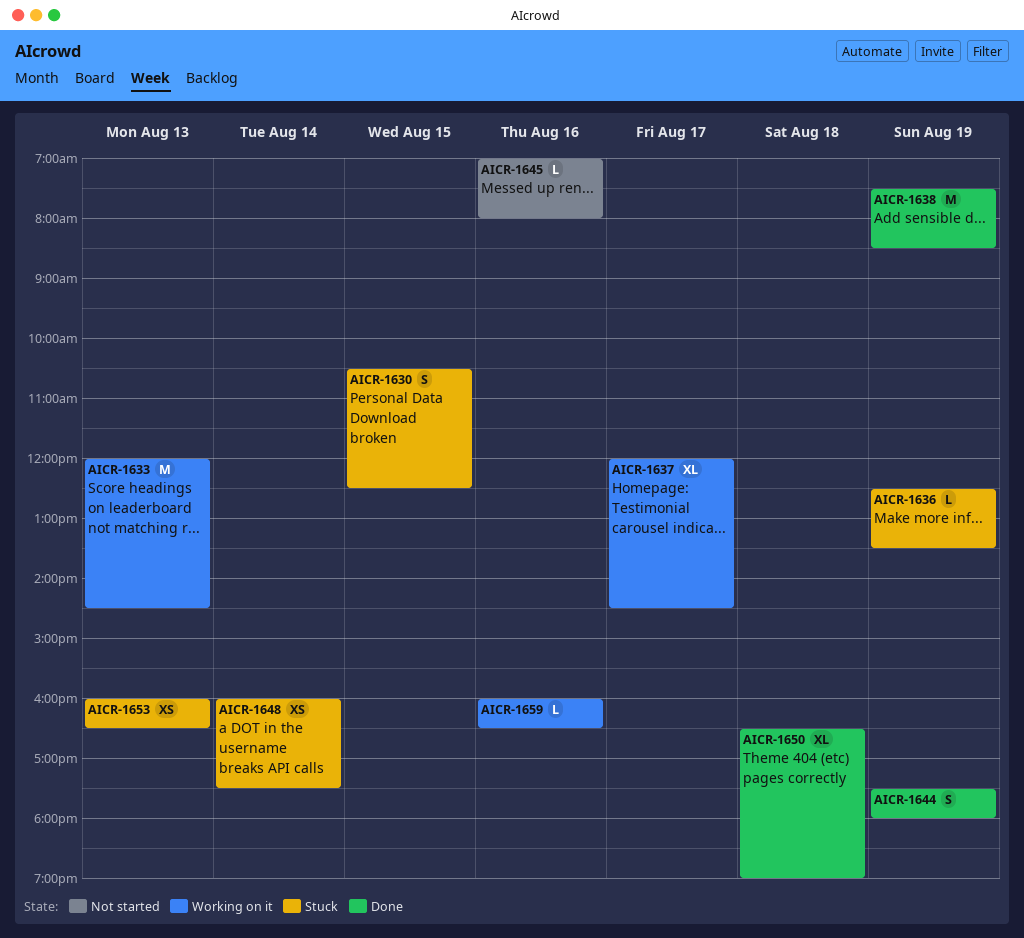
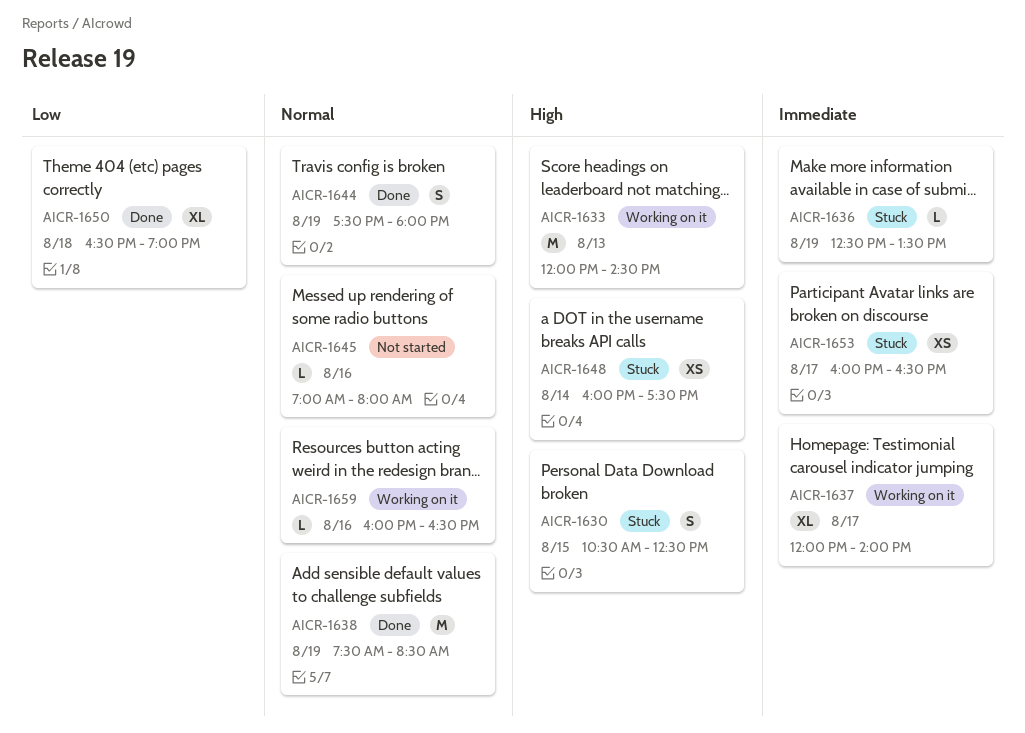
AICR-1637, ends: 14:30 -> 14:00
AICR-1653, day: Aug 13 -> Aug 17

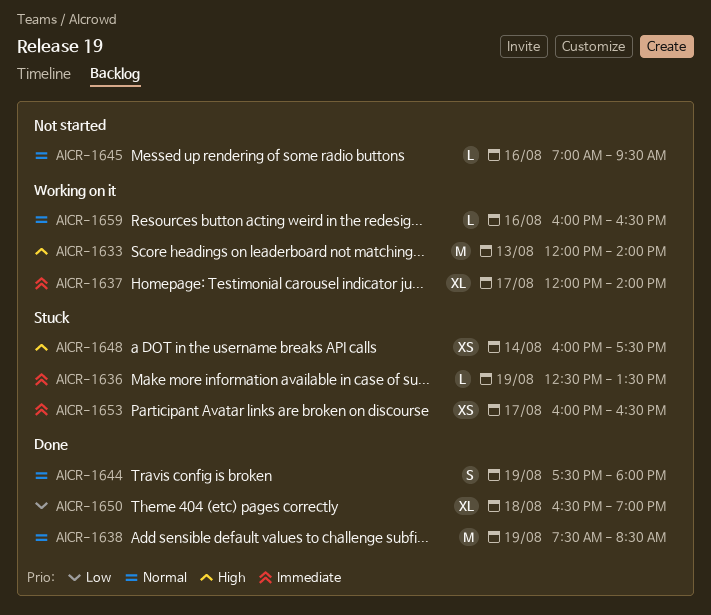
AICR-1630: present -> none
AICR-1633, ends: 14:30 -> 14:00
AICR-1645, ends: 08:00 -> 09:30

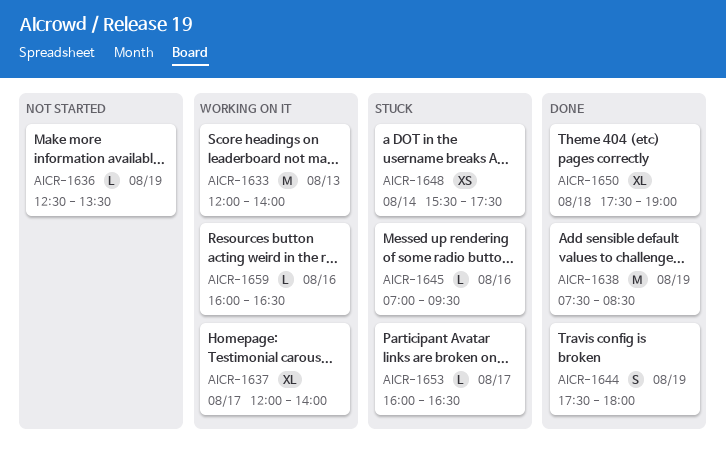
AICR-1636, status: Stuck -> Not started
AICR-1645, status: Not started -> Stuck
AICR-1648, begins: 16:00 -> 15:30
AICR-1650, begins: 16:30 -> 17:30
AICR-1653, estimate: XS -> L

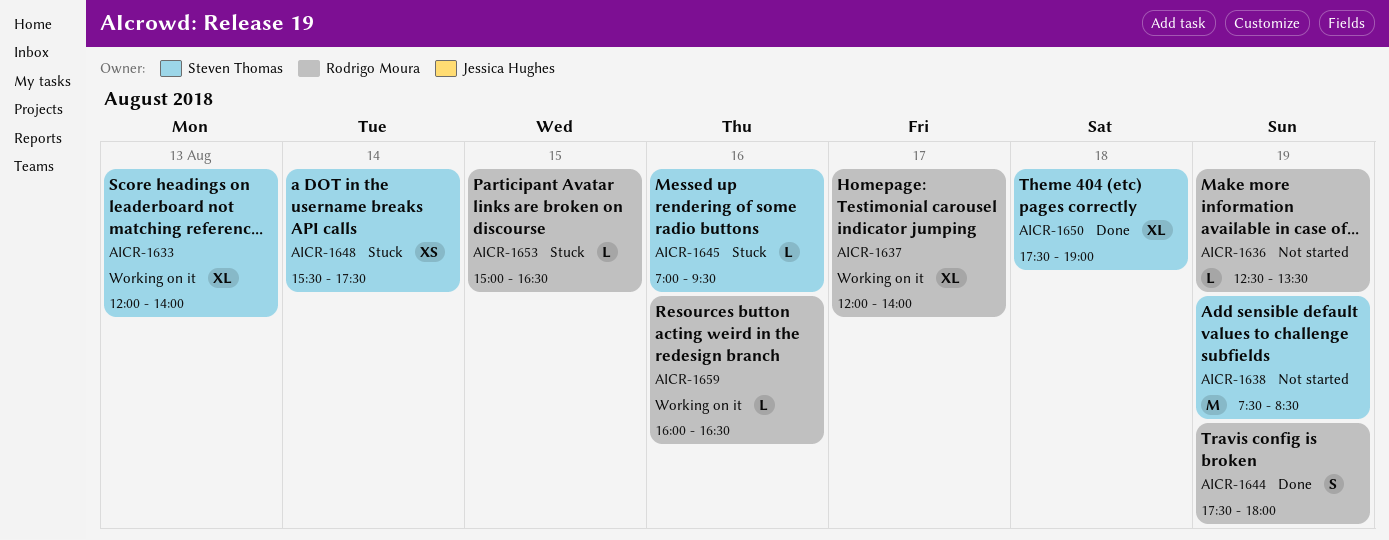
AICR-1633, estimate: M -> XL
AICR-1638, status: Done -> Not started
AICR-1653, day: Aug 17 -> Aug 15
AICR-1653, begins: 16:00 -> 15:00

